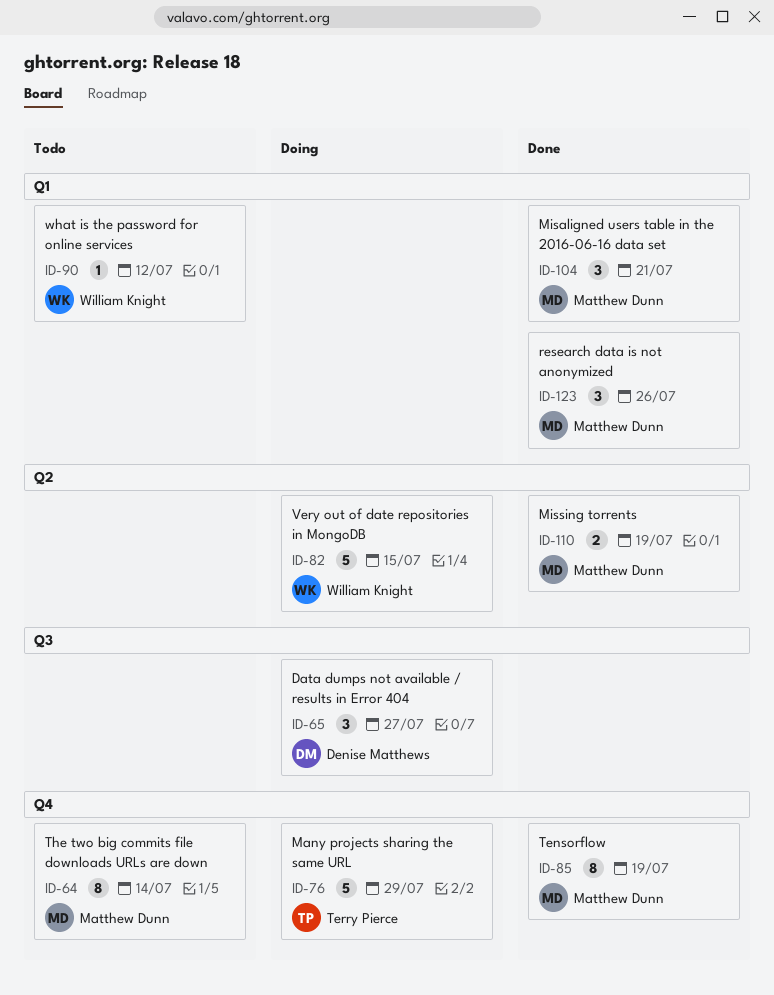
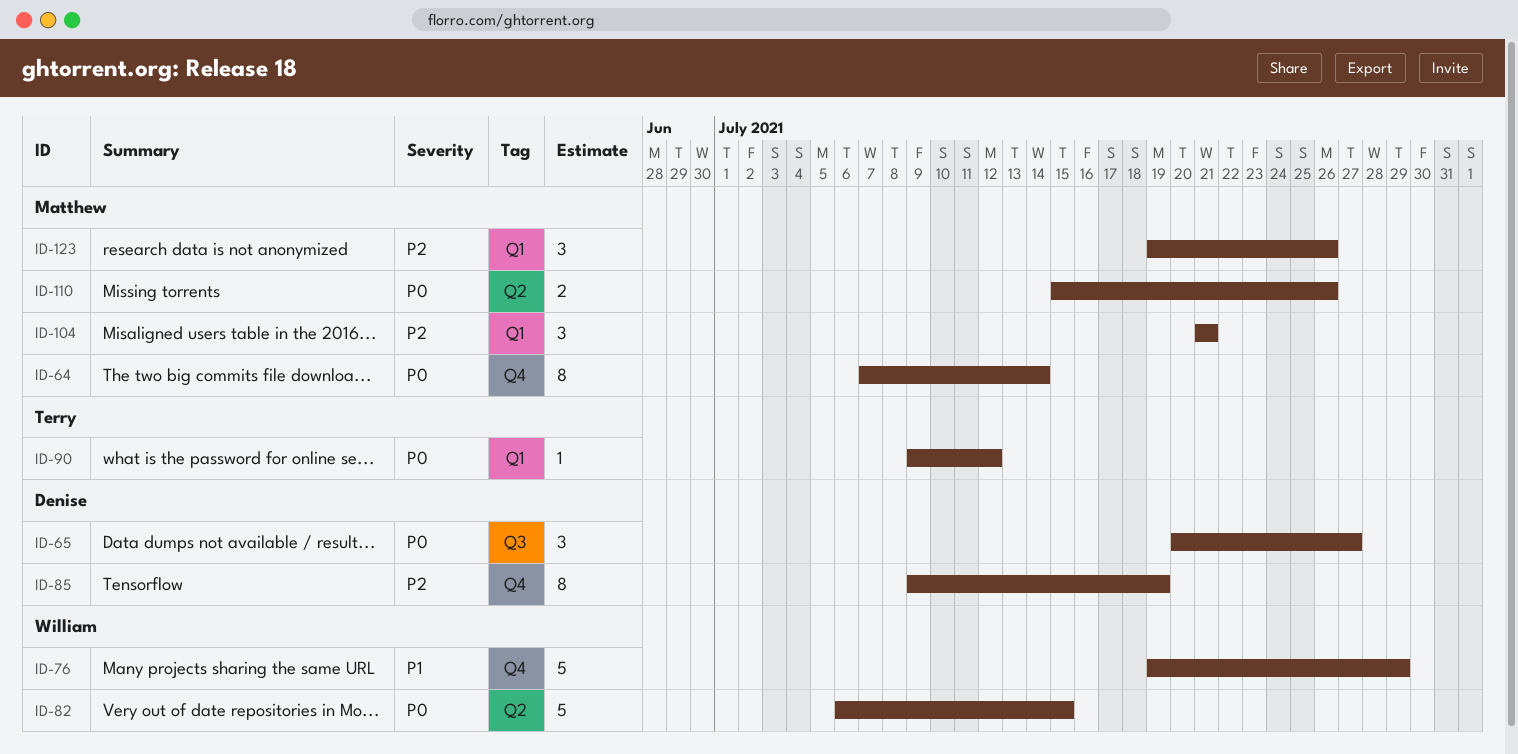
ID-76, owner: Terry Pierce -> William Knight
ID-85, owner: Matthew Dunn -> Denise Matthews
ID-90, owner: William Knight -> Terry Pierce
ID-110, due: Jul 19 -> Jul 26

